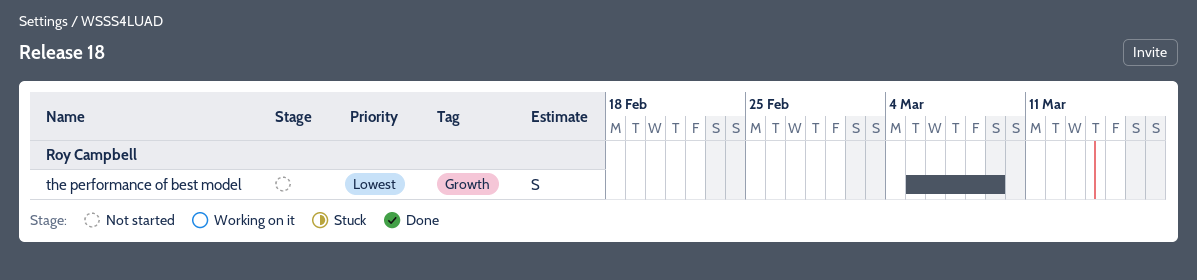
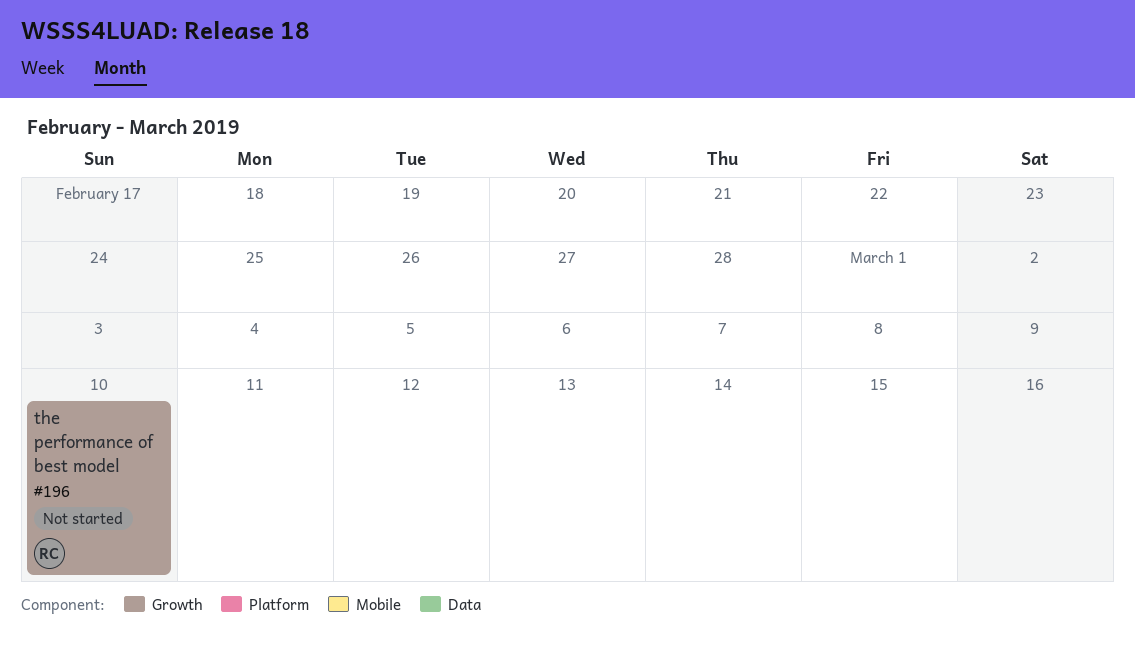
the performance of best model, due: Mar 9 -> Mar 10

